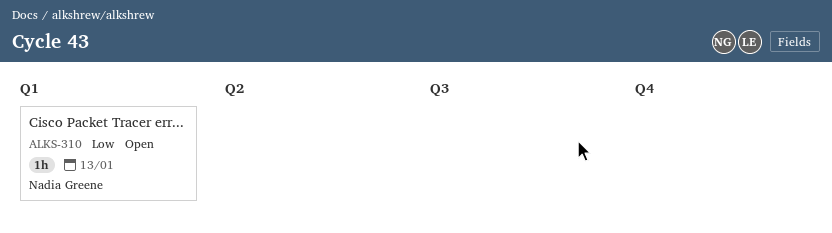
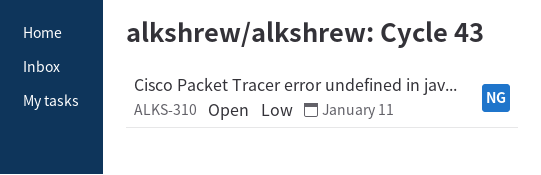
ALKS-310, due: Jan 13 -> Jan 11

